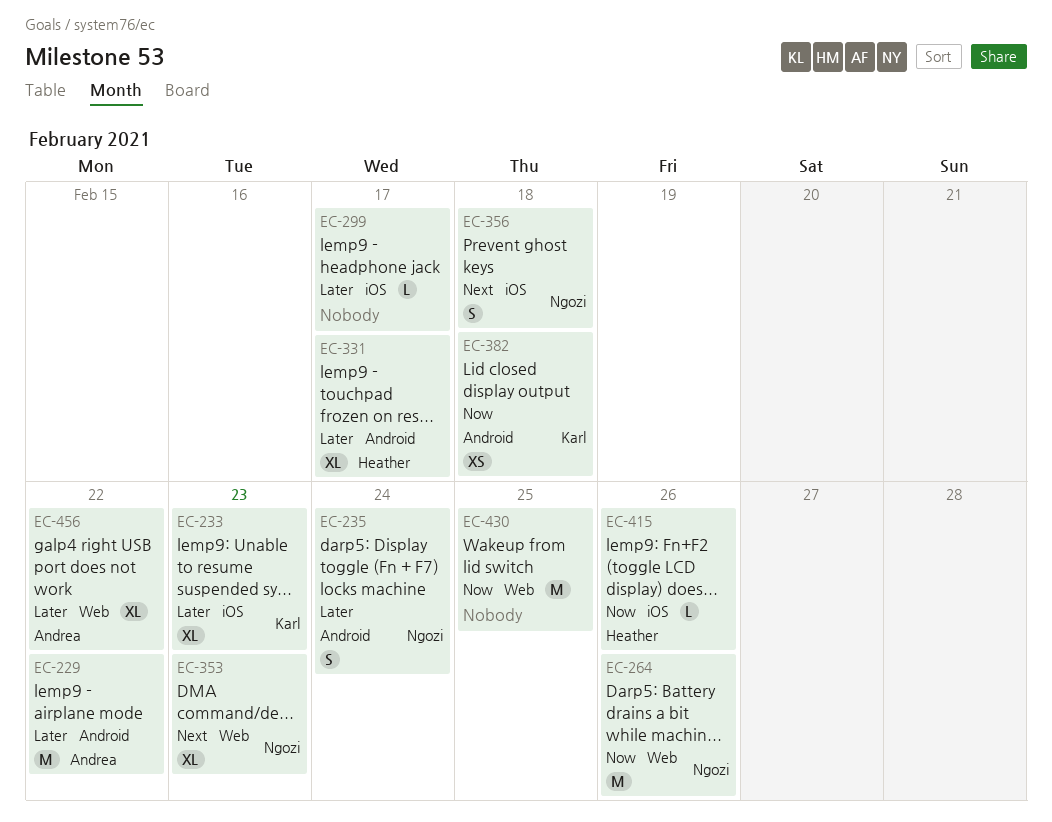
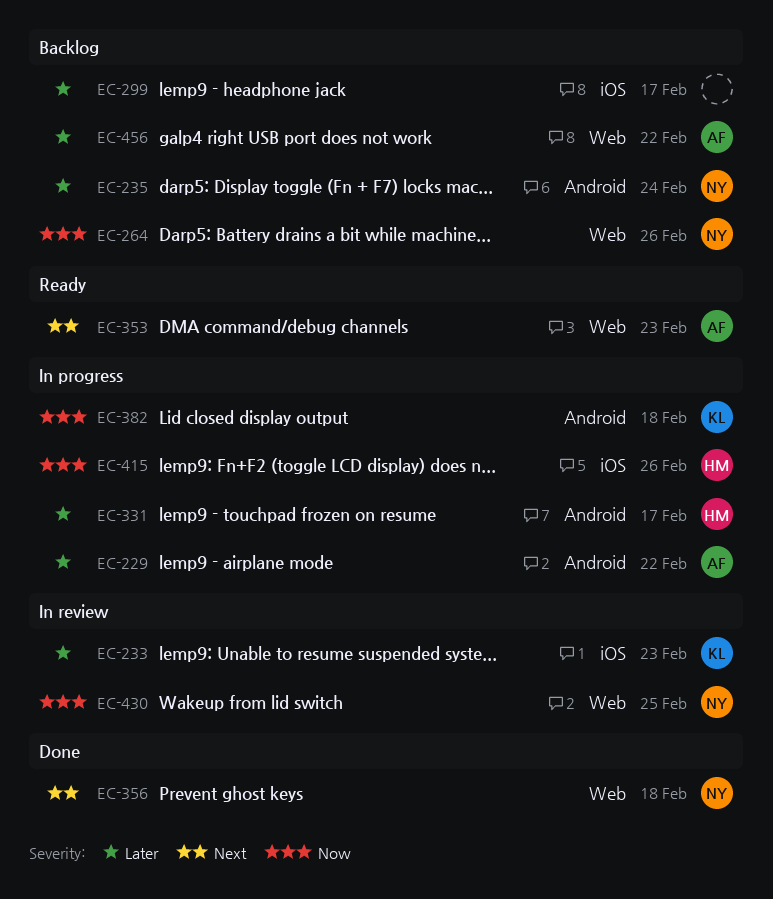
EC-353, owner: Ngozi -> Andrea
EC-356, label: iOS -> Web
EC-430, owner: none -> Ngozi

